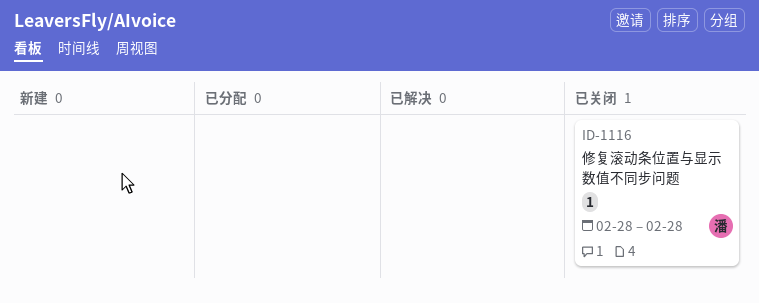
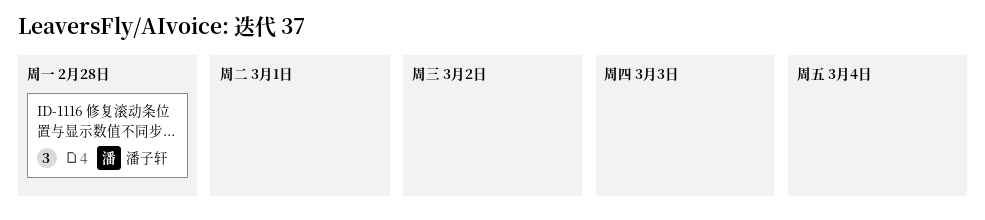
ID-1116, estimate: 1 -> 3

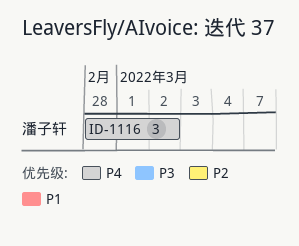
ID-1116, due: Feb 28 -> Mar 2

